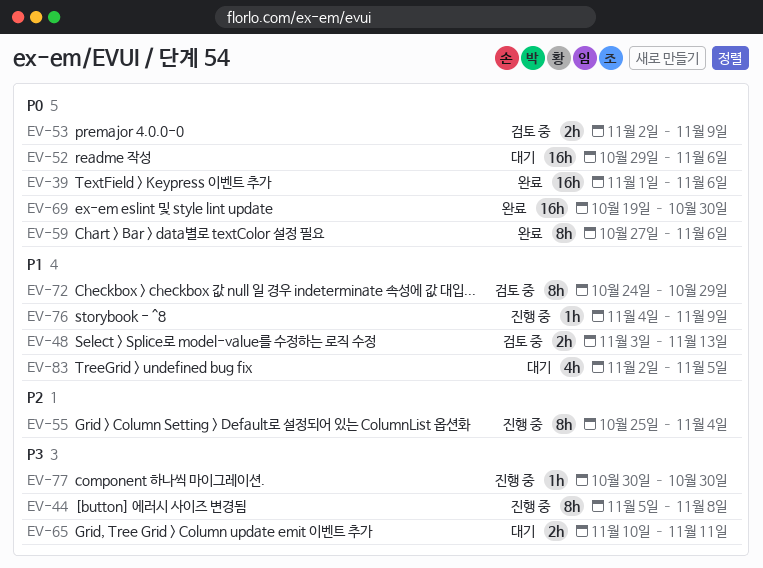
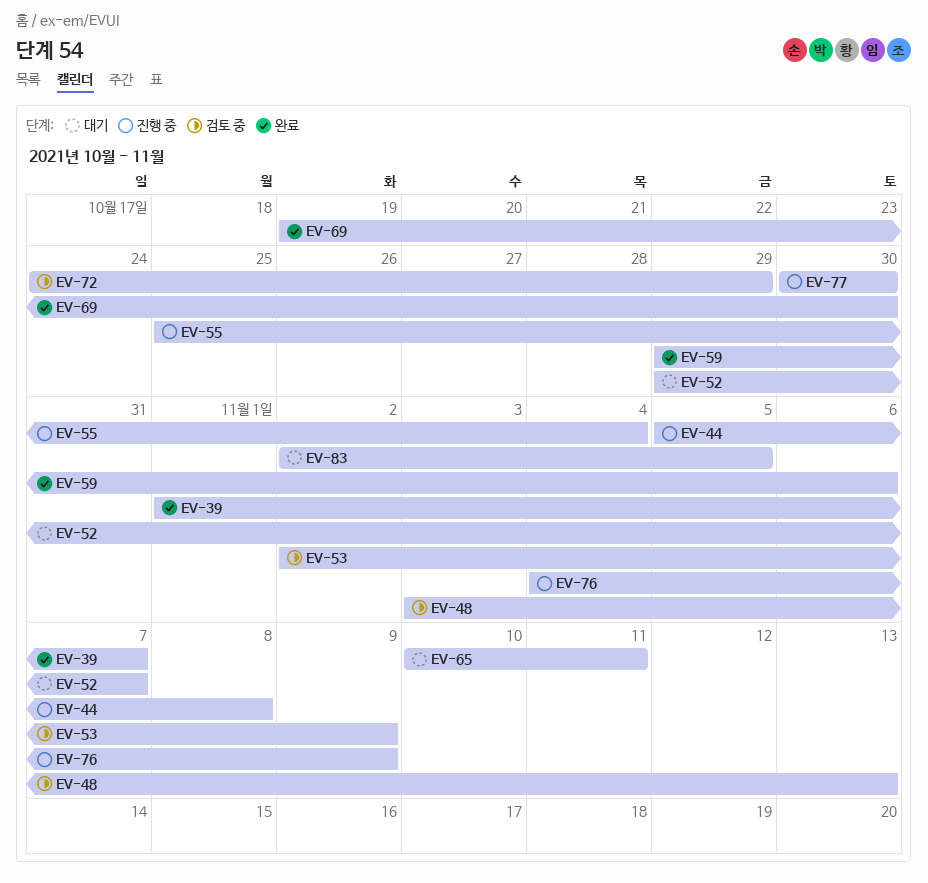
EV-39, due: Nov 6 -> Nov 7
EV-52, due: Nov 6 -> Nov 7
EV-59, start: Oct 27 -> Oct 29

